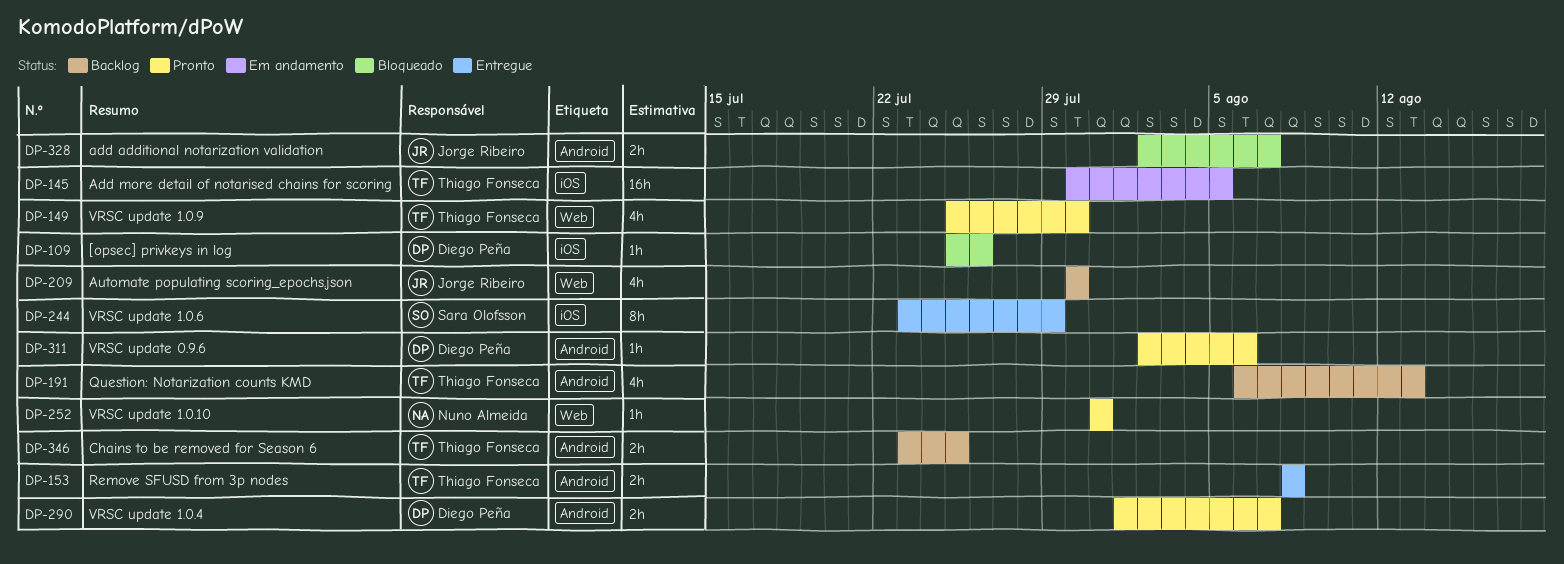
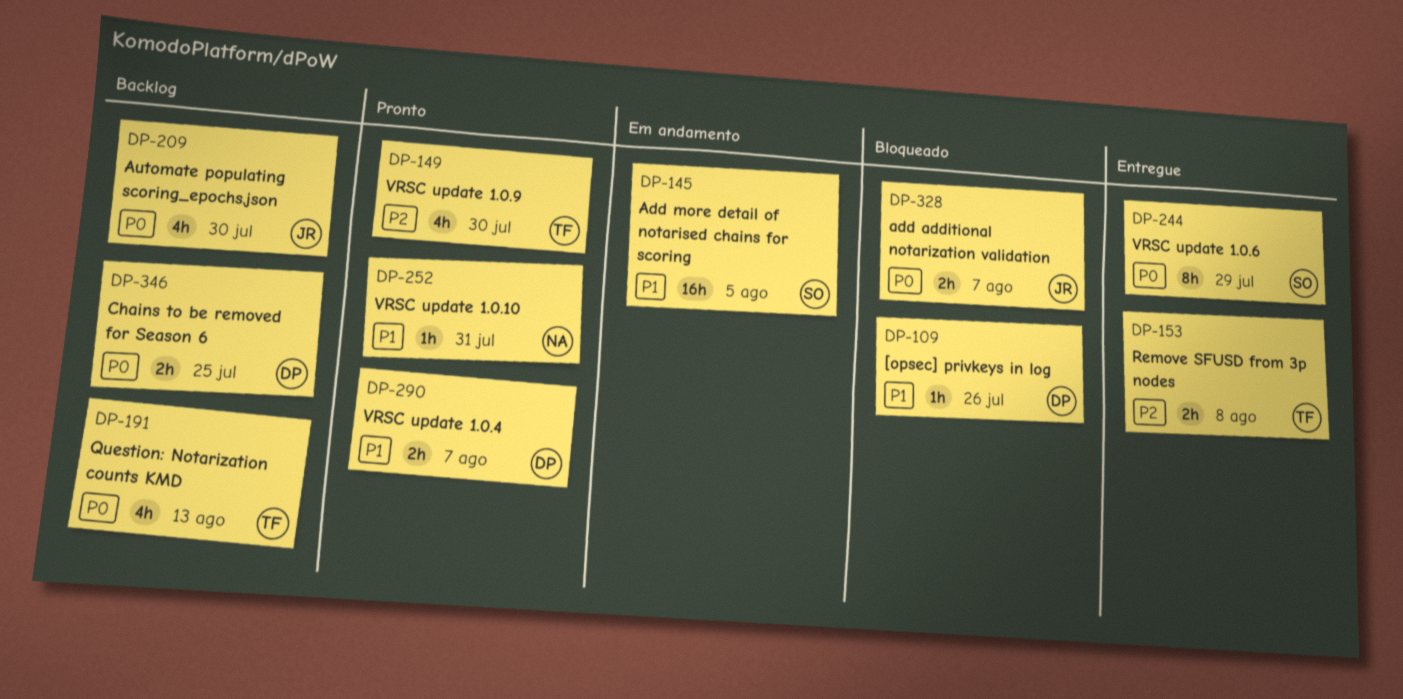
DP-145, owner: Thiago Fonseca -> Sara Olofsson
DP-311: present -> none
DP-346, owner: Thiago Fonseca -> Diego Peña

